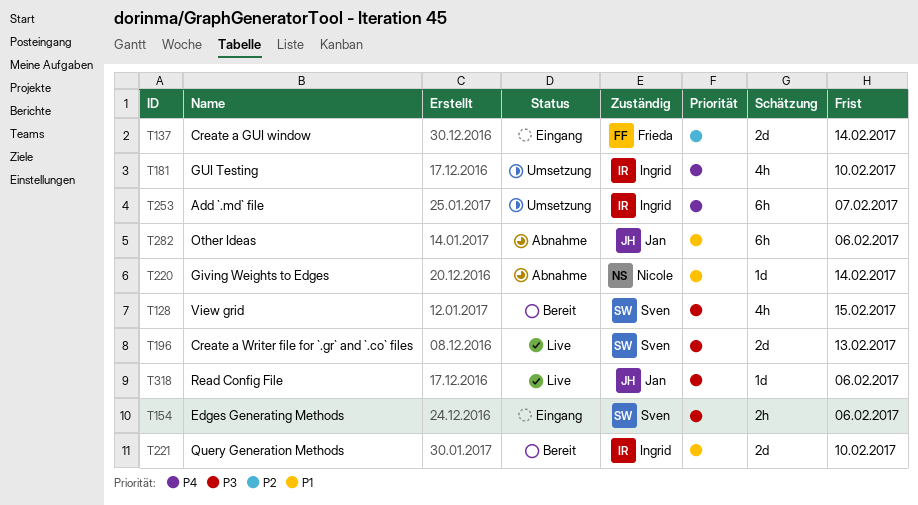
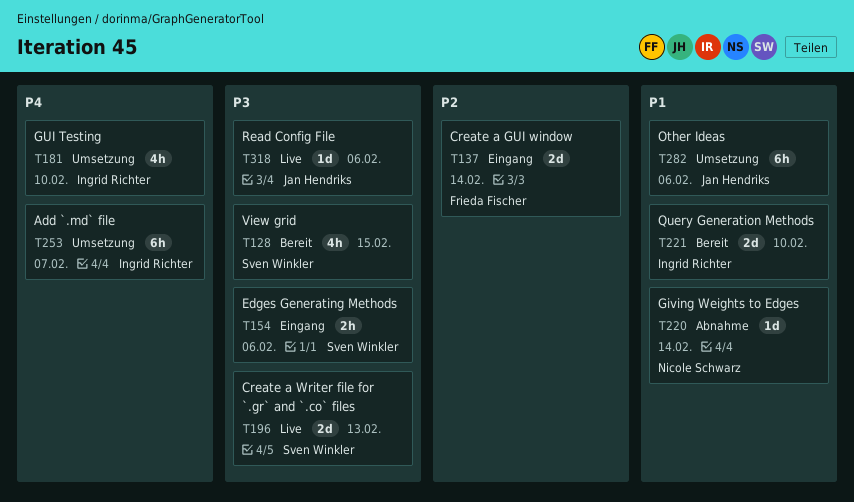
T282, status: Abnahme -> Umsetzung

